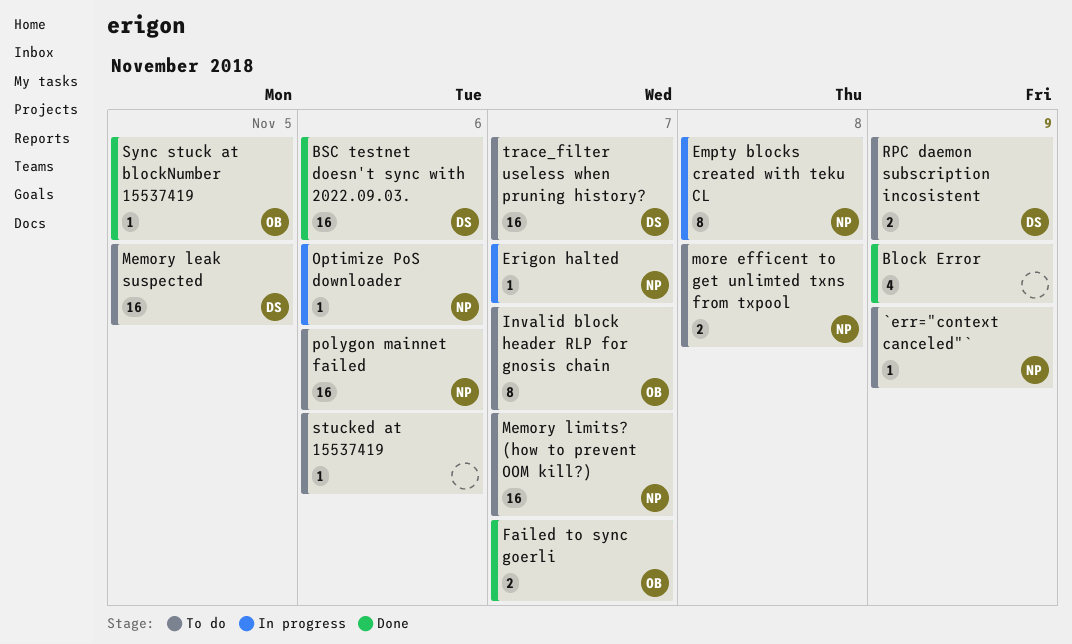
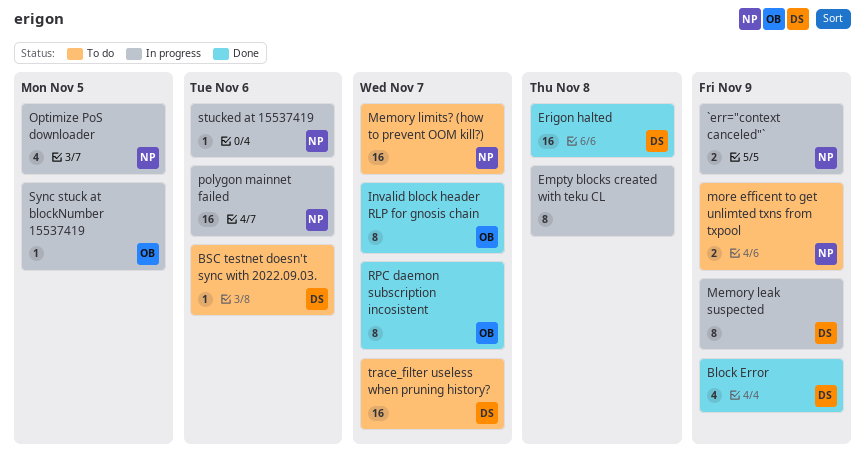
`err="context canceled"`, status: To do -> In progress
`err="context canceled"`, estimate: 1 -> 2
Block Error, owner: none -> DS
BSC testnet doesn't sync with 2022.09.03., status: Done -> To do
BSC testnet doesn't sync with 2022.09.03., estimate: 16 -> 1
Empty blocks created with teku CL, owner: NP -> none
Erigon halted, status: In progress -> Done
Erigon halted, owner: NP -> DS
Erigon halted, estimate: 1 -> 16
Erigon halted, due: Nov 7 -> Nov 8
Failed to sync goerli: present -> none
Invalid block header RLP for gnosis chain, status: To do -> Done
Memory leak suspected, status: To do -> In progress
Memory leak suspected, estimate: 16 -> 8
Memory leak suspected, due: Nov 5 -> Nov 9
more efficent to get unlimted txns from txpool, due: Nov 8 -> Nov 9
Optimize PoS downloader, estimate: 1 -> 4
Optimize PoS downloader, due: Nov 6 -> Nov 5
polygon mainnet failed, status: To do -> In progress
RPC daemon subscription incosistent, status: To do -> Done
RPC daemon subscription incosistent, owner: DS -> OB
RPC daemon subscription incosistent, estimate: 2 -> 8
RPC daemon subscription incosistent, due: Nov 9 -> Nov 7
stucked at 15537419, status: To do -> In progress
stucked at 15537419, owner: none -> NP
Sync stuck at blockNumber 15537419, status: Done -> In progress

